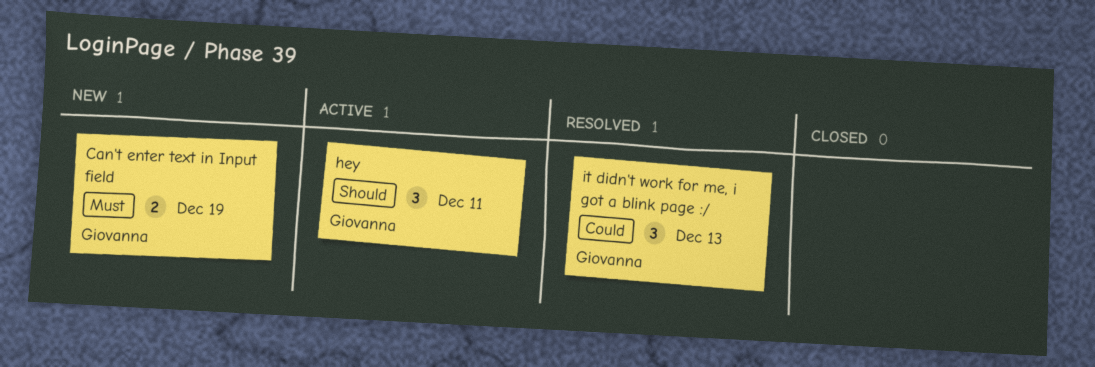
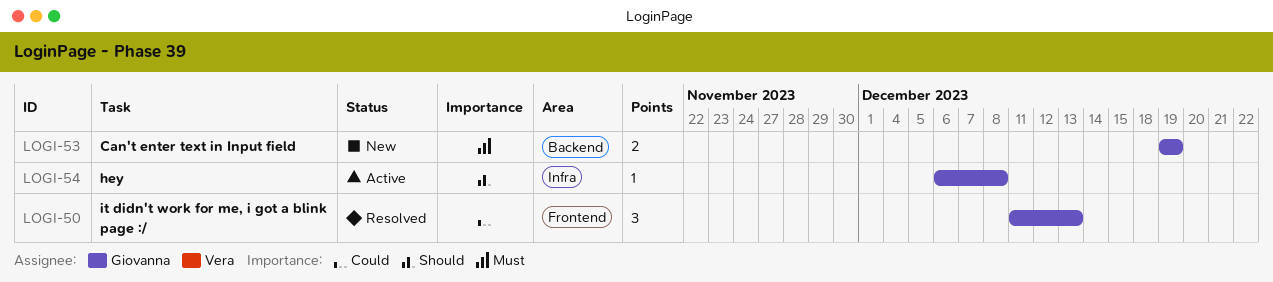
hey, estimate: 3 -> 1
hey, due: Dec 11 -> Dec 8

